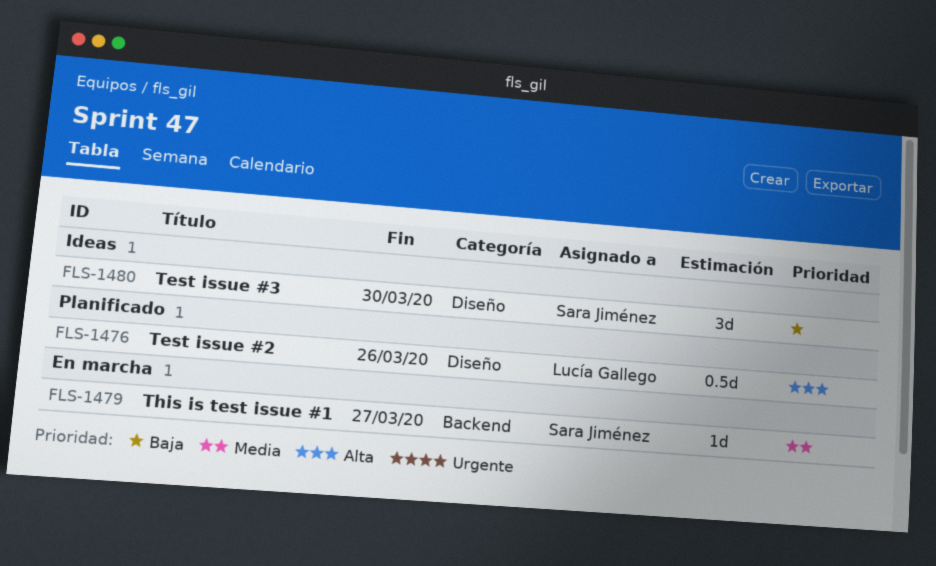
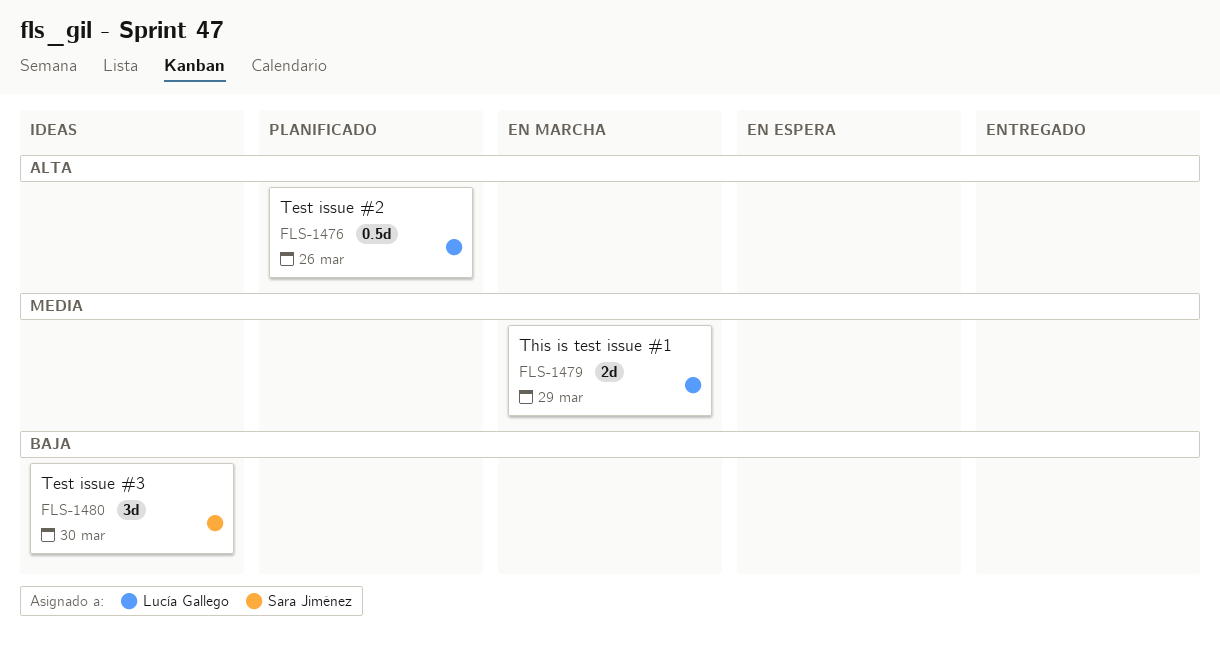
FLS-1479, owner: Sara Jiménez -> Lucía Gallego
FLS-1479, estimate: 1d -> 2d
FLS-1479, due: Mar 27 -> Mar 29

